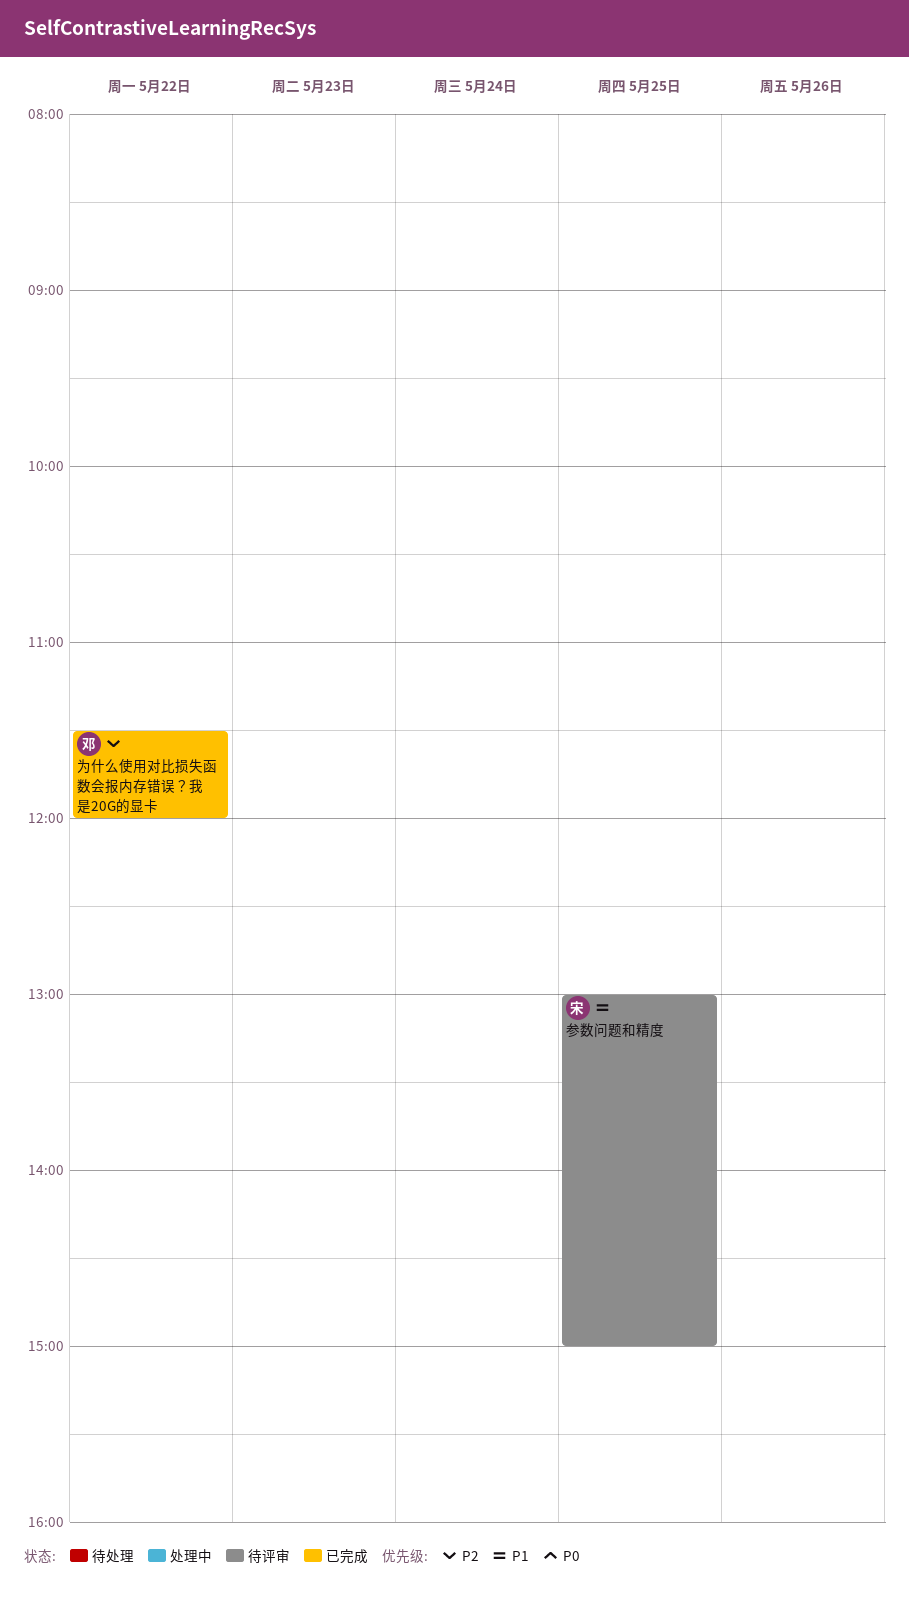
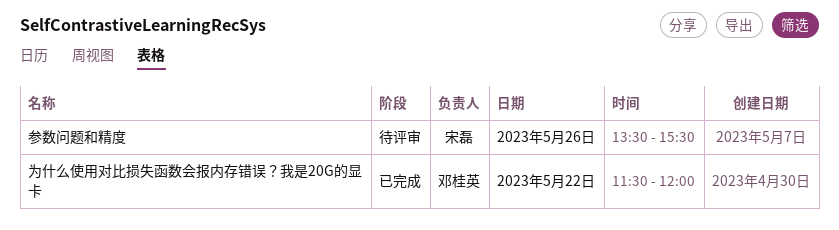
参数问题和精度, day: May 25 -> May 26
参数问题和精度, begins: 13:00 -> 13:30
参数问题和精度, ends: 15:00 -> 15:30

